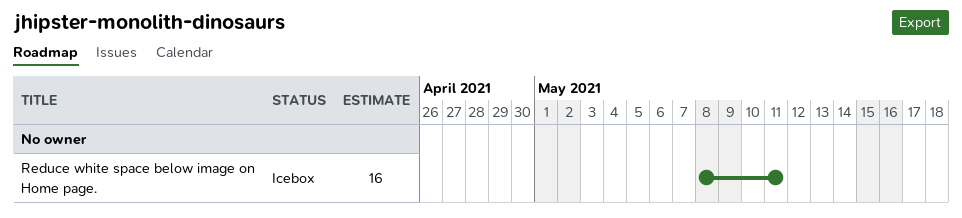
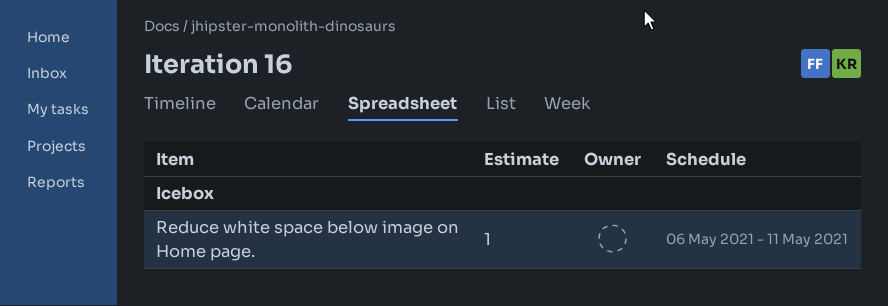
Reduce white space below image on Home page., estimate: 16 -> 1
Reduce white space below image on Home page., start: May 8 -> May 6

